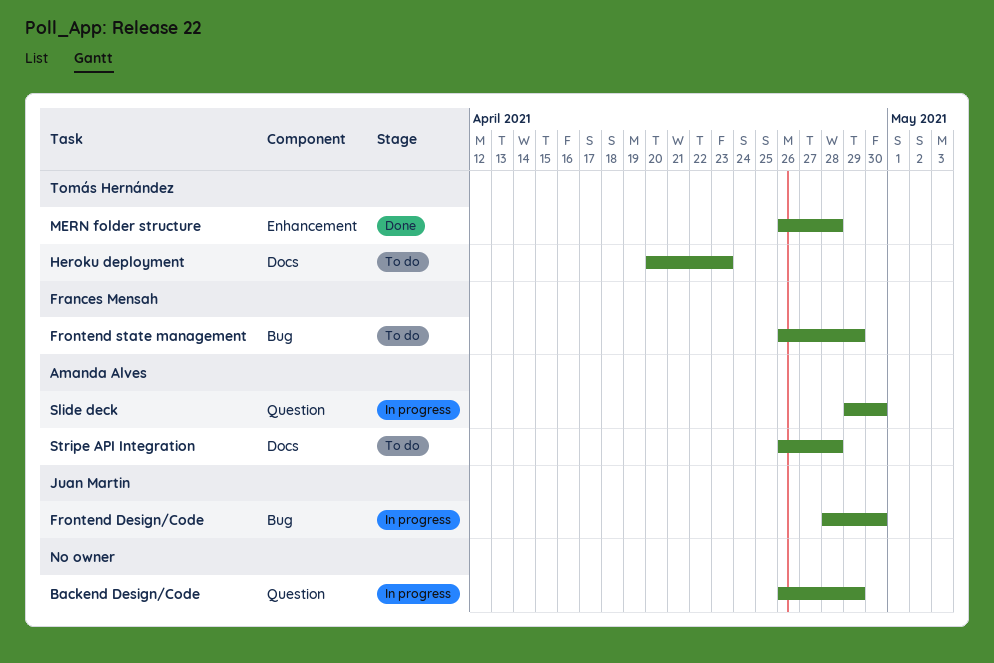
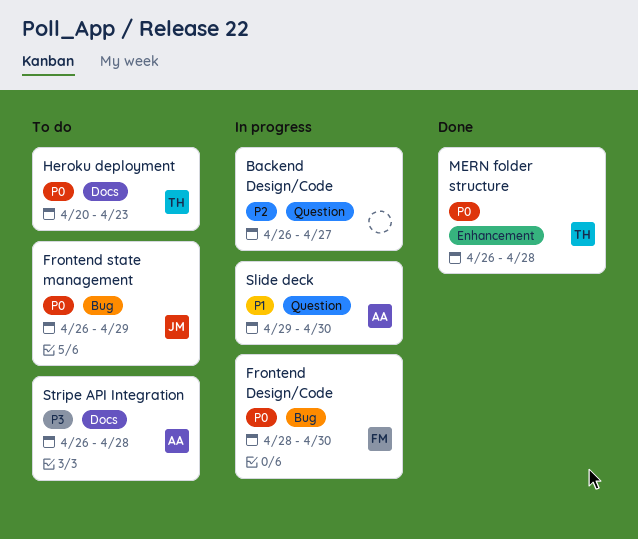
Backend Design/Code, due: Apr 29 -> Apr 27
Frontend Design/Code, owner: Juan Martin -> Frances Mensah
Frontend state management, owner: Frances Mensah -> Juan Martin

